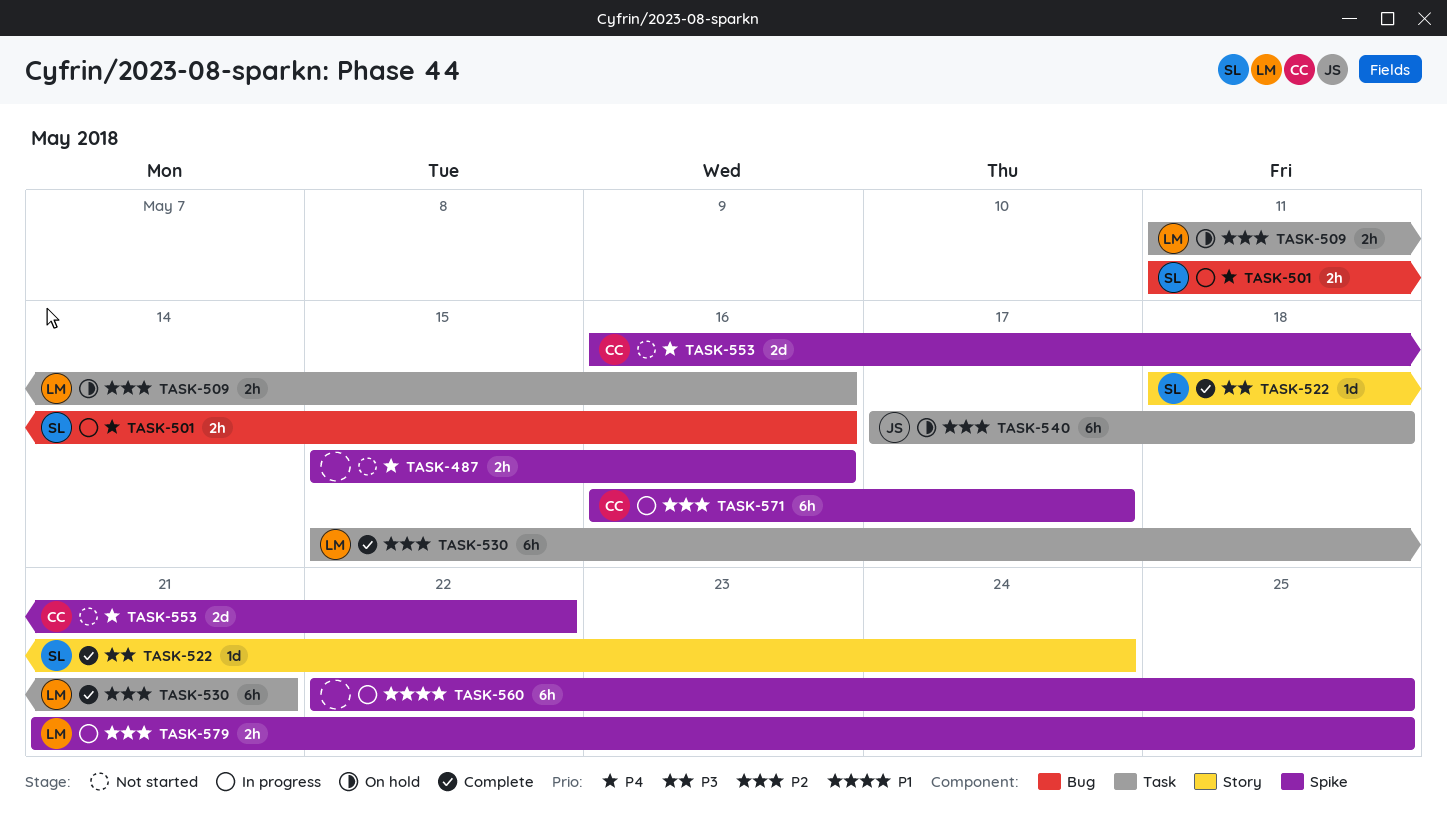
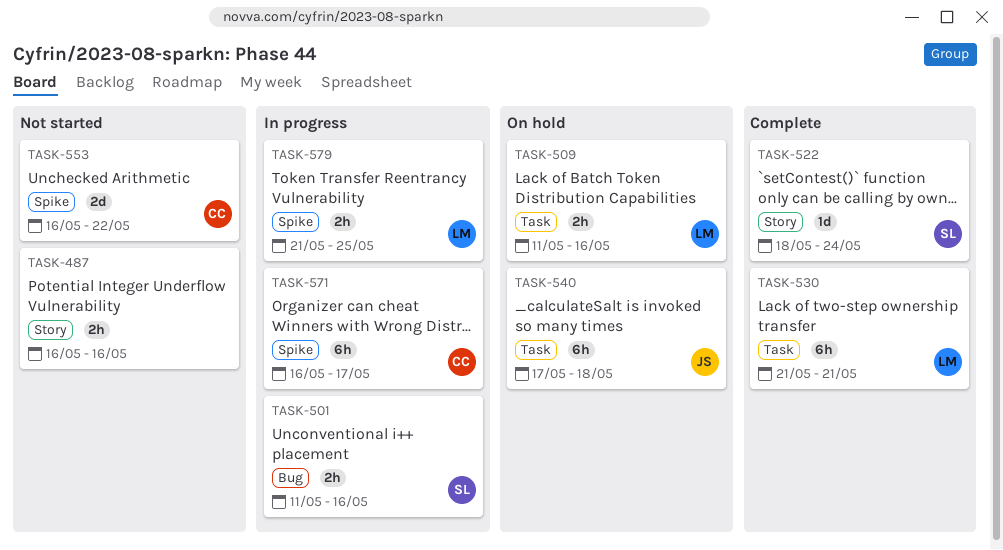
TASK-487, label: Spike -> Story
TASK-487, start: May 15 -> May 16
TASK-530, start: May 15 -> May 21
TASK-560: present -> none

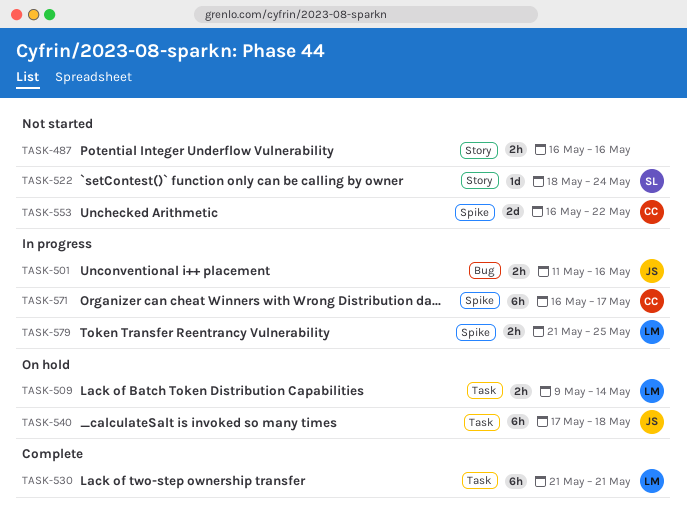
TASK-501, owner: SL -> JS
TASK-509, start: May 11 -> May 9
TASK-509, due: May 16 -> May 14
TASK-522, status: Complete -> Not started

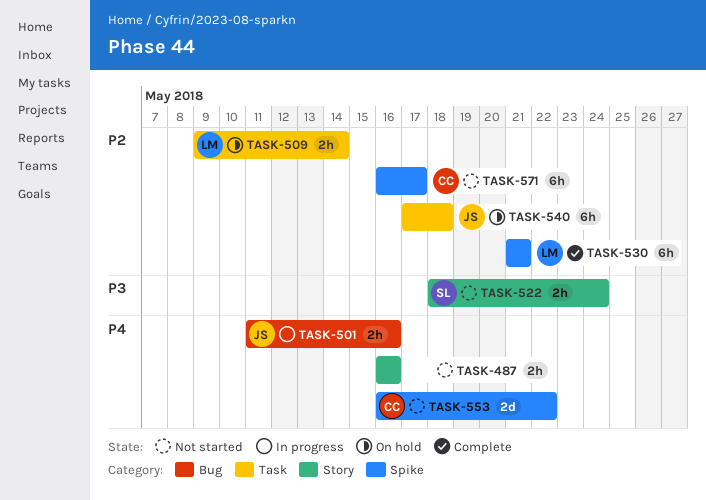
TASK-522, estimate: 1d -> 2h
TASK-530, label: Task -> Spike
TASK-571, status: In progress -> Not started
TASK-579: present -> none

